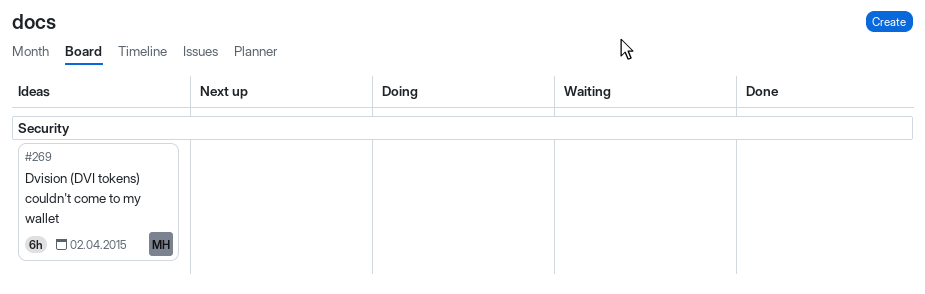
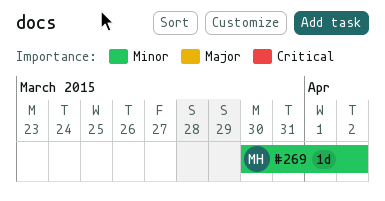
#269, estimate: 6h -> 1d

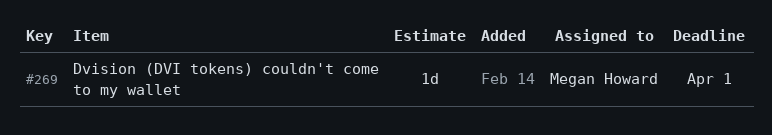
#269, due: Apr 2 -> Apr 1

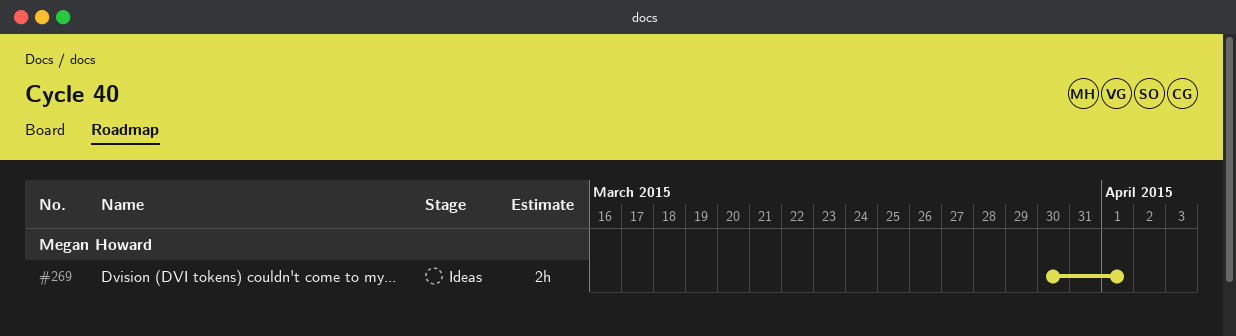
#269, estimate: 1d -> 2h

